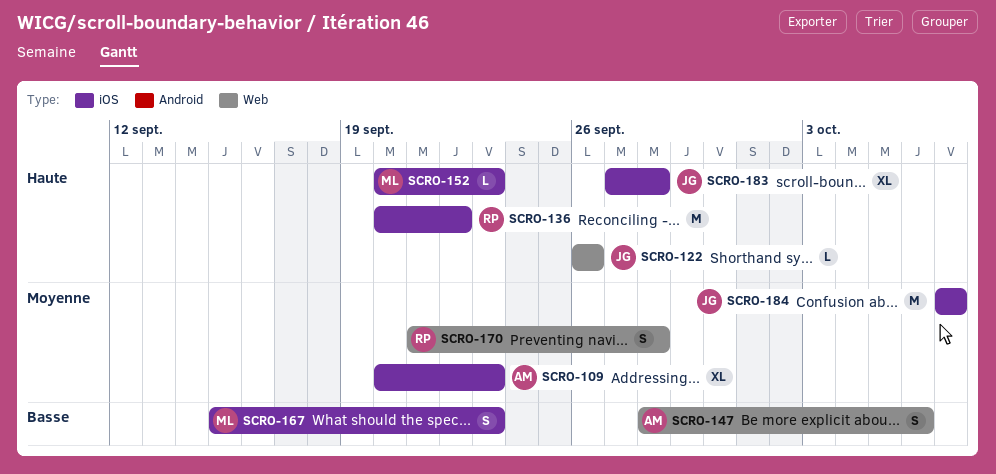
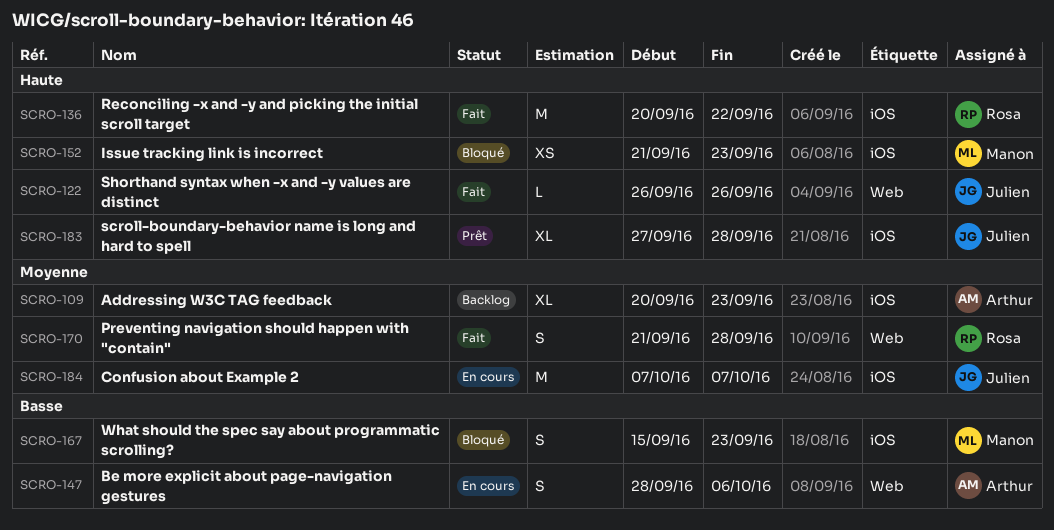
SCRO-152, estimate: L -> XS
SCRO-152, start: Sep 20 -> Sep 21

